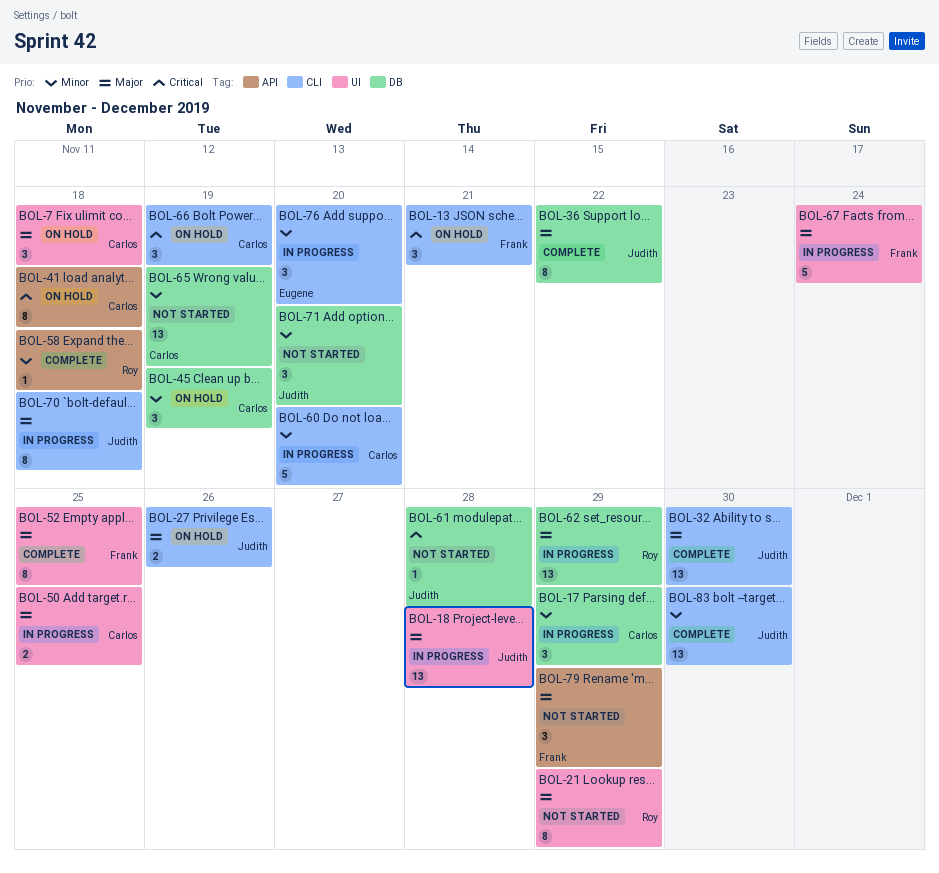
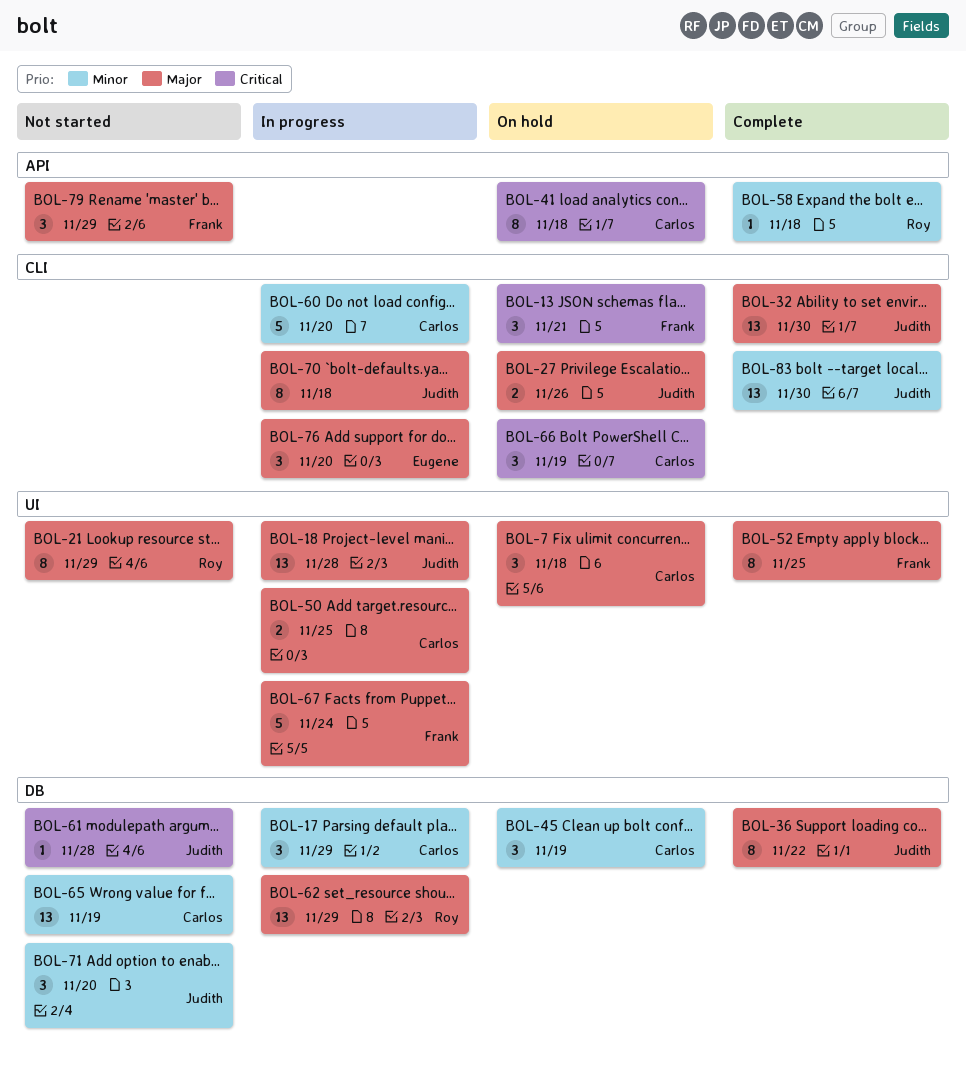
BOL-76, priority: Minor -> Major

